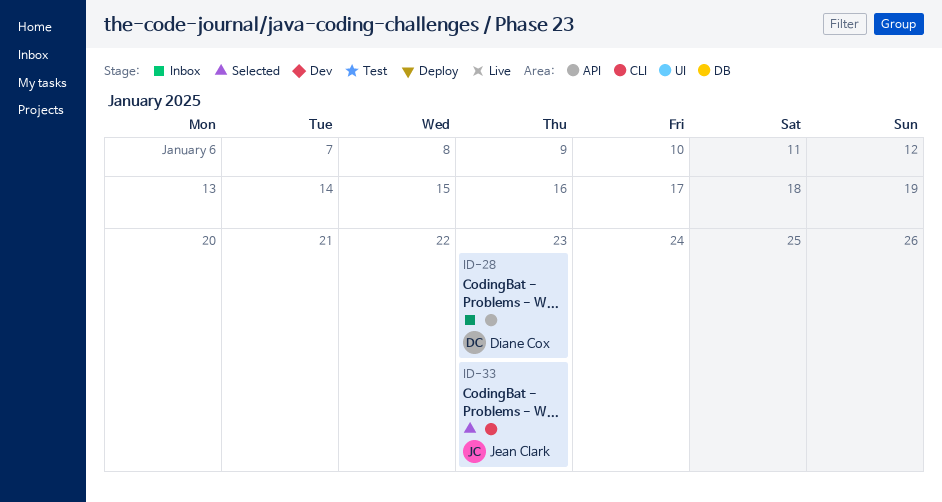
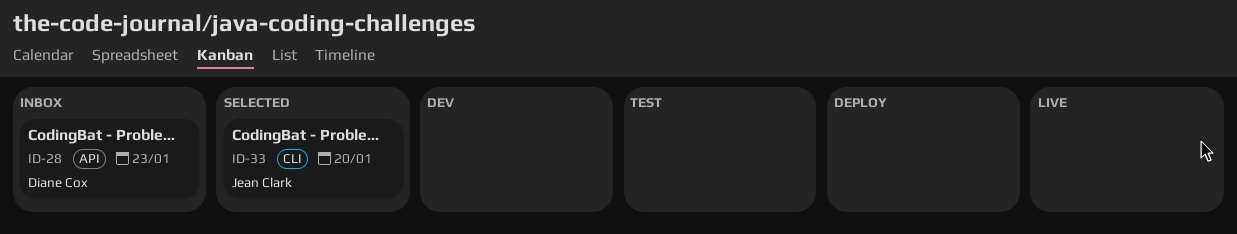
ID-33, due: Jan 23 -> Jan 20

